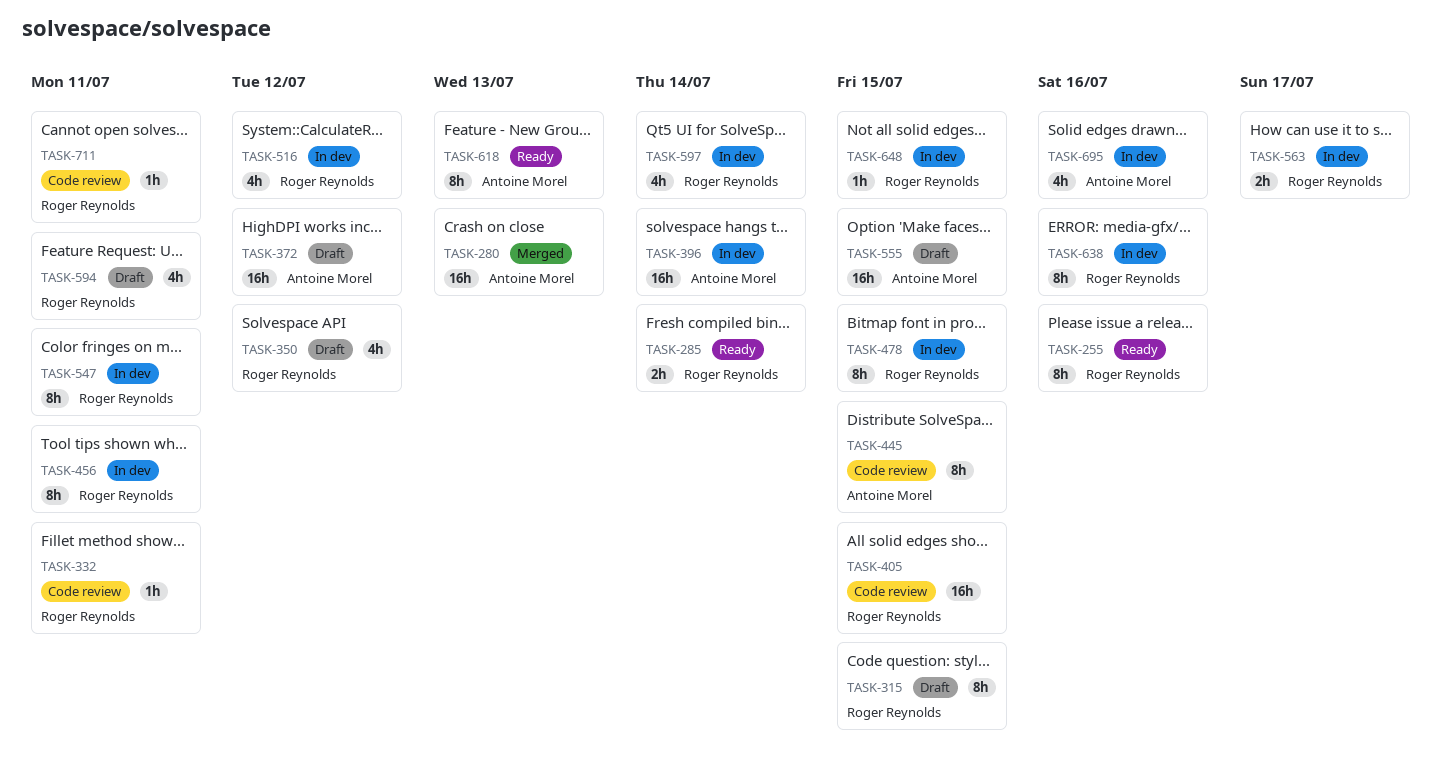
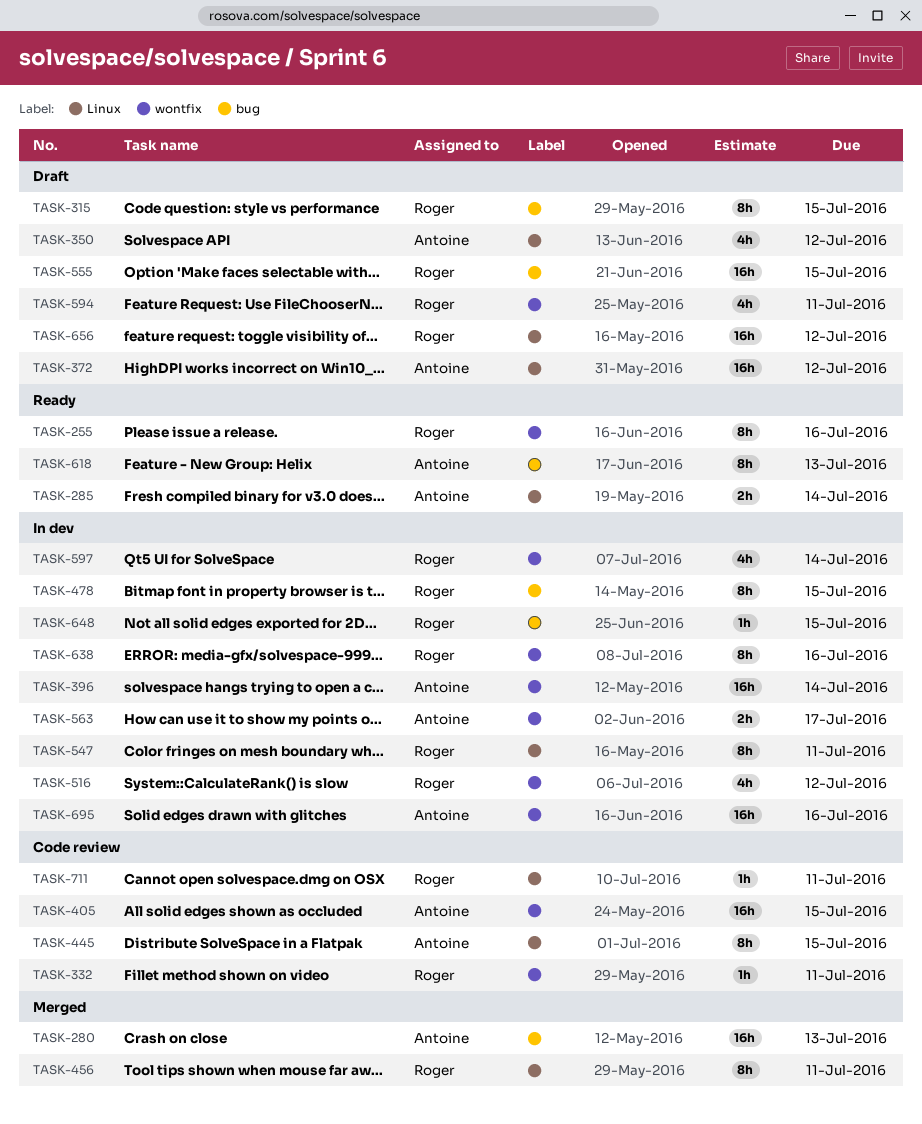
TASK-285, owner: Roger Reynolds -> Antoine Morel
TASK-350, owner: Roger Reynolds -> Antoine Morel
TASK-405, owner: Roger Reynolds -> Antoine Morel
TASK-456, status: In dev -> Merged
TASK-555, owner: Antoine Morel -> Roger Reynolds
TASK-563, owner: Roger Reynolds -> Antoine Morel
TASK-656: none -> present
TASK-695, estimate: 4h -> 16h

